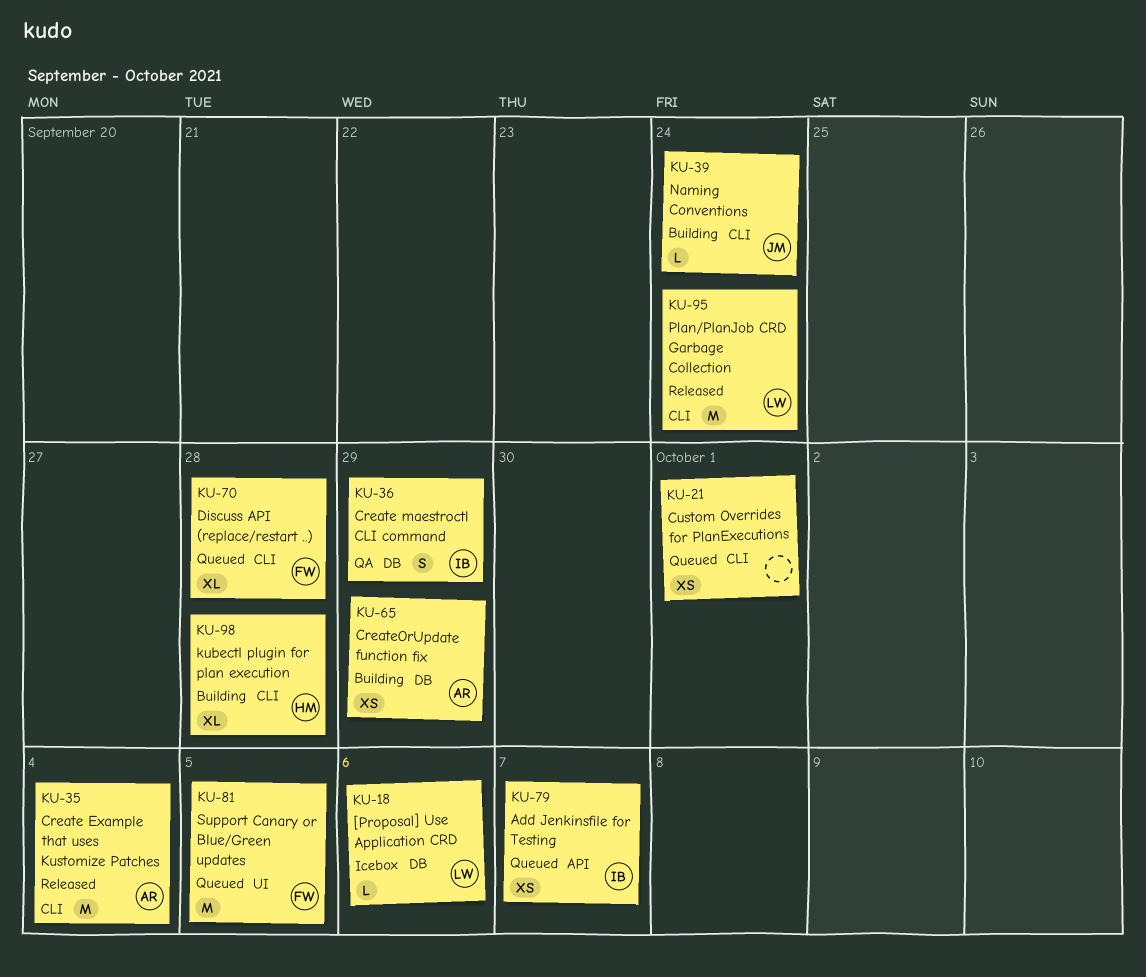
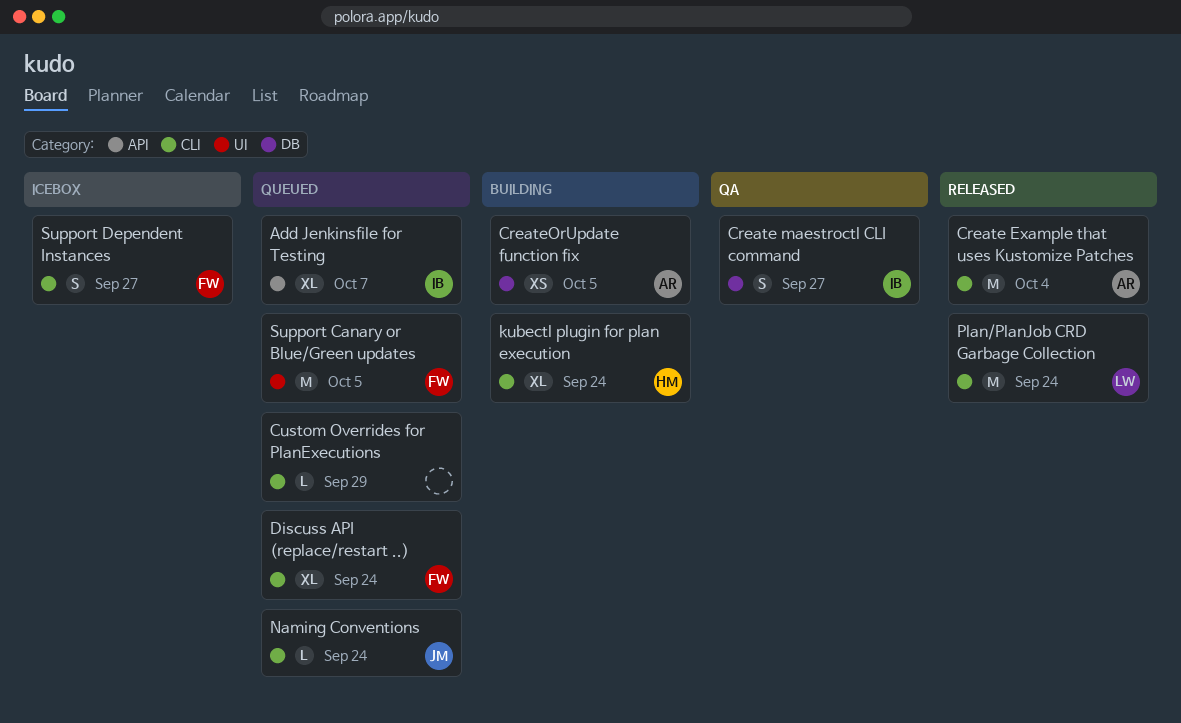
[Proposal] Use Application CRD: present -> none
Add Jenkinsfile for Testing, estimate: XS -> XL
Create maestroctl CLI command, due: Sep 29 -> Sep 27
CreateOrUpdate function fix, due: Sep 29 -> Oct 5
Custom Overrides for PlanExecutions, estimate: XS -> L
Custom Overrides for PlanExecutions, due: Oct 1 -> Sep 29
Discuss API (replace/restart ..), due: Sep 28 -> Sep 24
kubectl plugin for plan execution, due: Sep 28 -> Sep 24
Naming Conventions, status: Building -> Queued
Support Dependent Instances: none -> present

